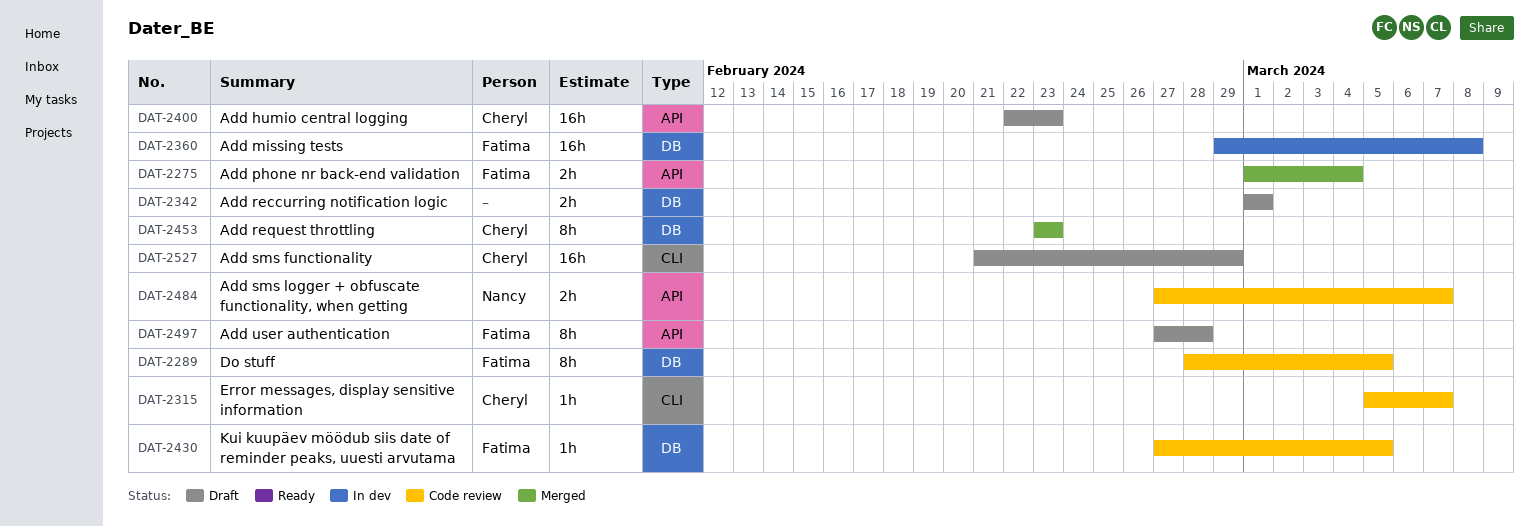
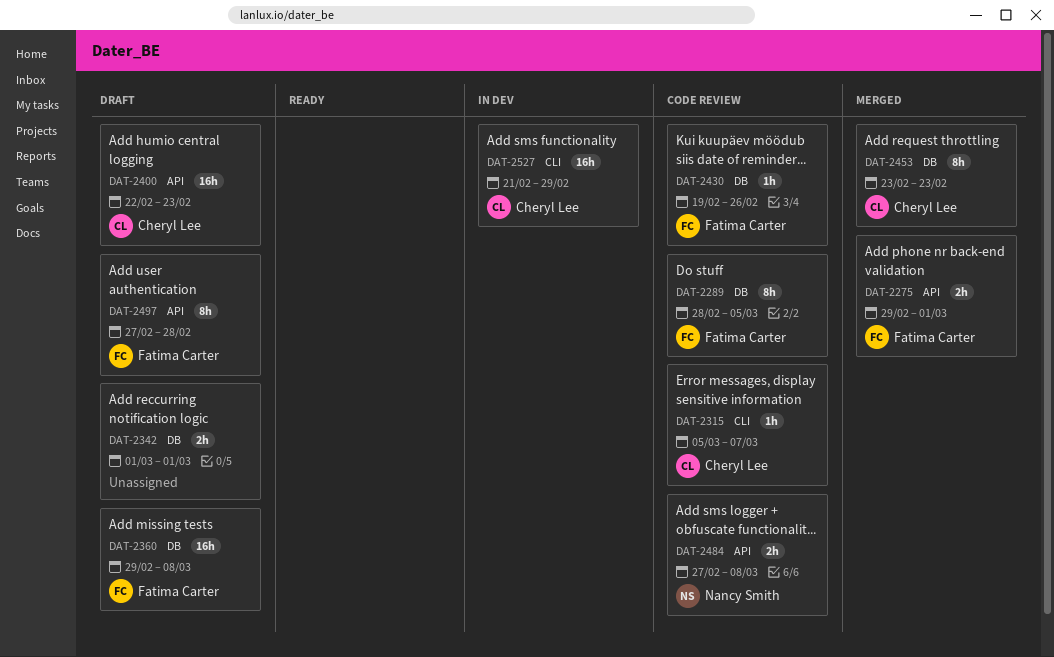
DAT-2275, start: Mar 1 -> Feb 29
DAT-2275, due: Mar 4 -> Mar 1
DAT-2360, status: In dev -> Draft
DAT-2430, start: Feb 27 -> Feb 19
DAT-2430, due: Mar 5 -> Feb 26
DAT-2484, due: Mar 7 -> Mar 8
DAT-2527, status: Draft -> In dev

